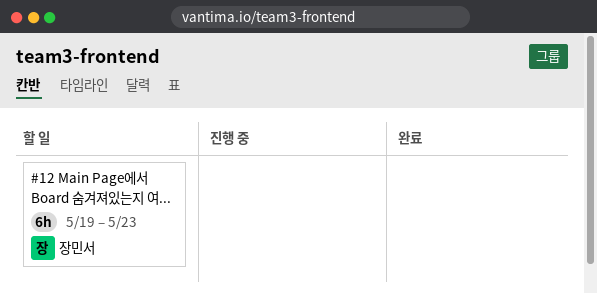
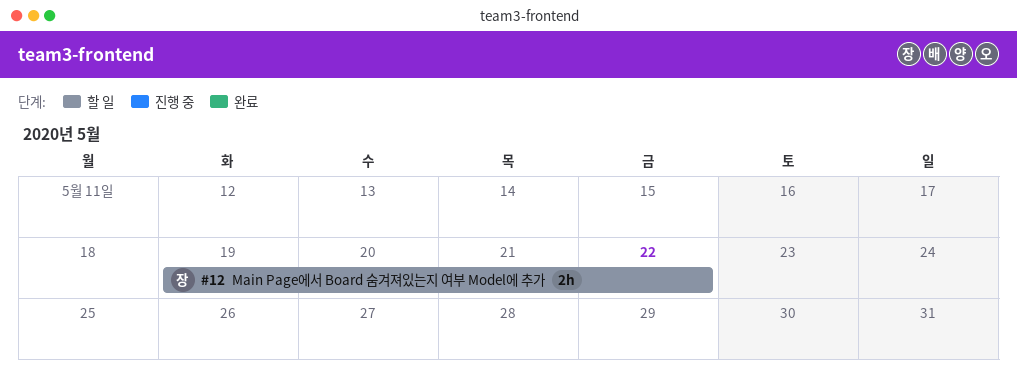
#12, estimate: 6h -> 2h
#12, due: May 23 -> May 22

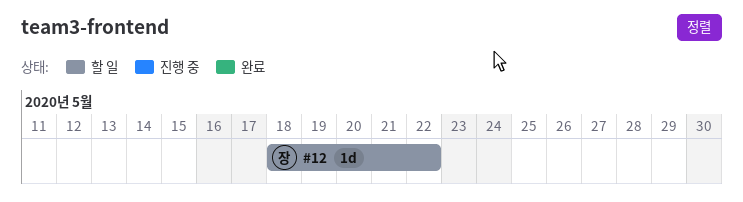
#12, estimate: 2h -> 1d
#12, start: May 19 -> May 18

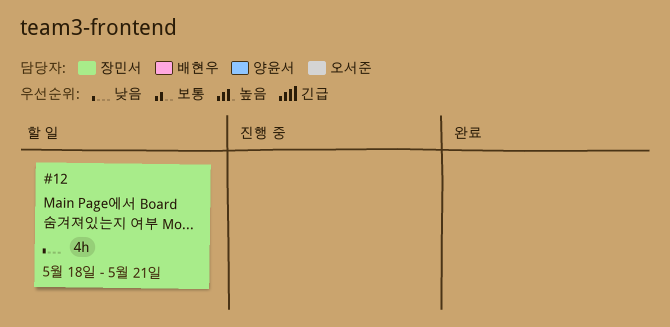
#12, estimate: 1d -> 4h
#12, due: May 22 -> May 21

